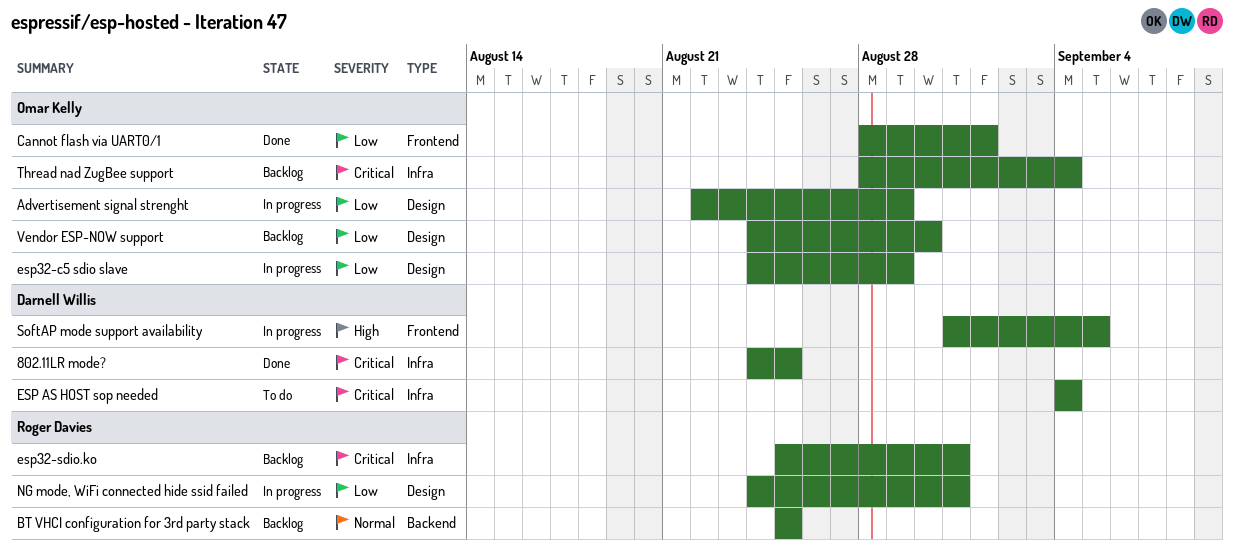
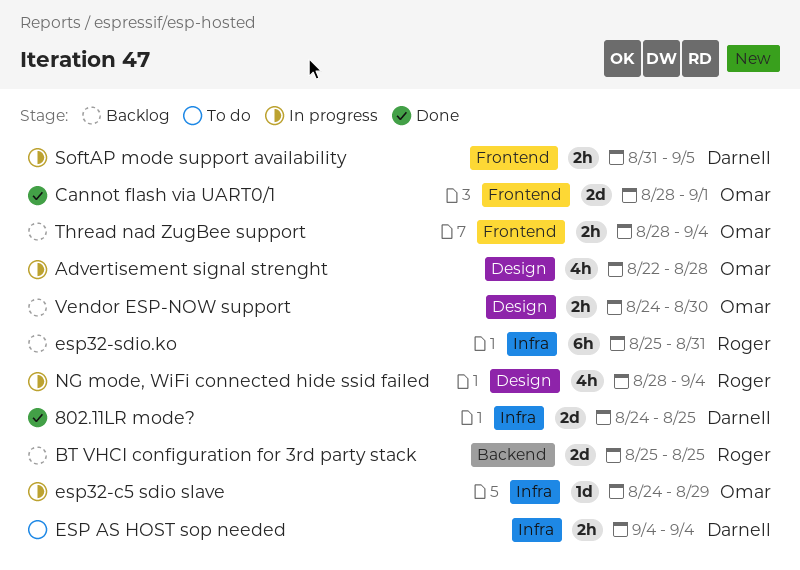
Advertisement signal strenght, due: Aug 29 -> Aug 28
esp32-c5 sdio slave, label: Design -> Infra
NG mode, WiFi connected hide ssid failed, start: Aug 24 -> Aug 28
NG mode, WiFi connected hide ssid failed, due: Aug 31 -> Sep 4
Thread nad ZugBee support, label: Infra -> Frontend

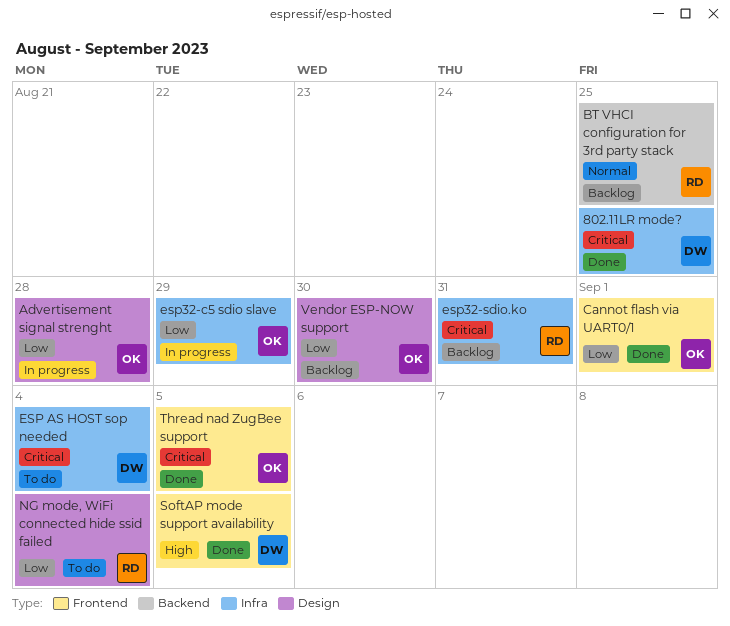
NG mode, WiFi connected hide ssid failed, status: In progress -> To do
SoftAP mode support availability, status: In progress -> Done
Thread nad ZugBee support, status: Backlog -> Done
Thread nad ZugBee support, due: Sep 4 -> Sep 5

